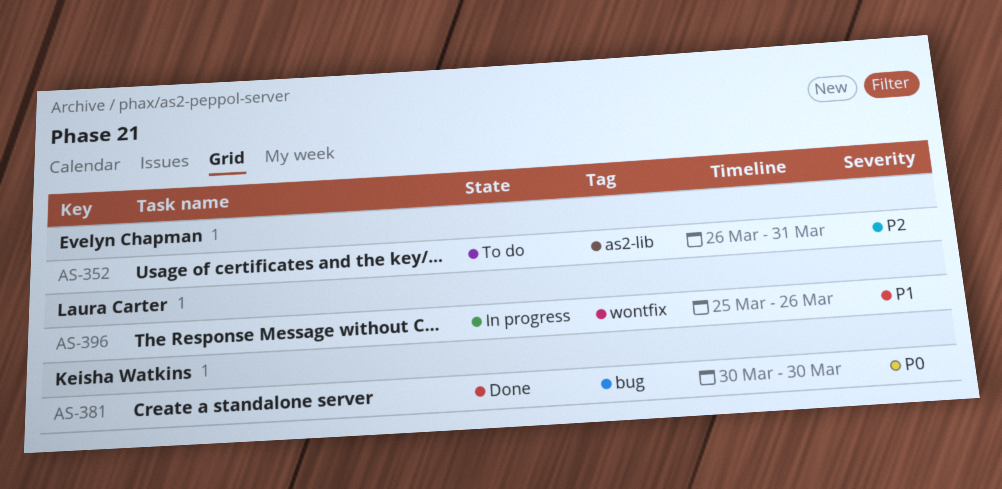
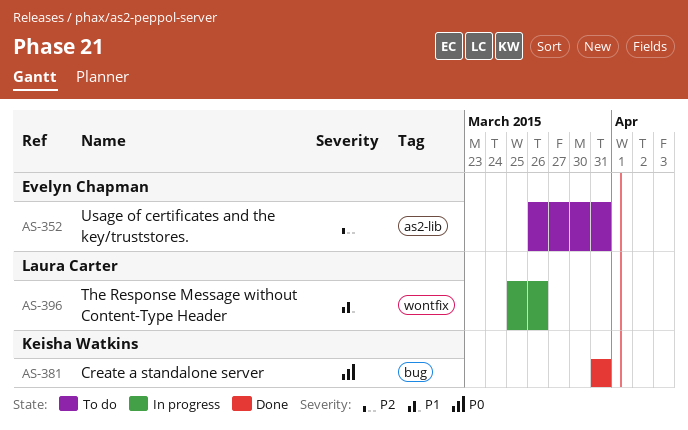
AS-381, start: Mar 30 -> Mar 31
AS-381, due: Mar 30 -> Mar 31

